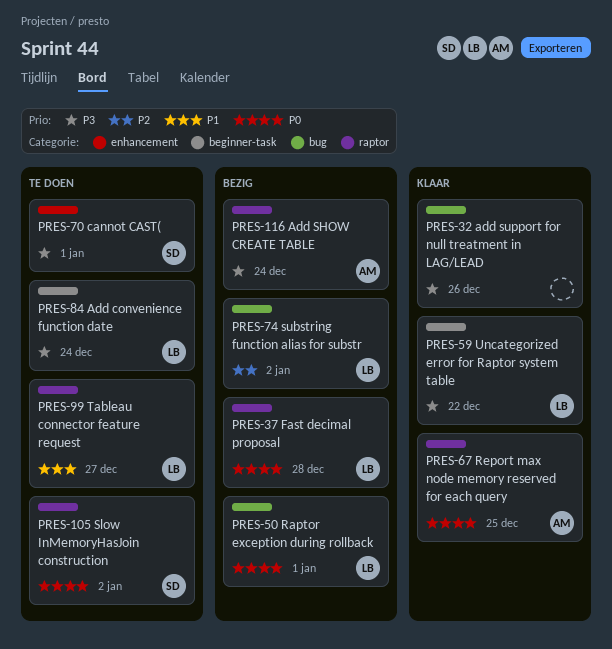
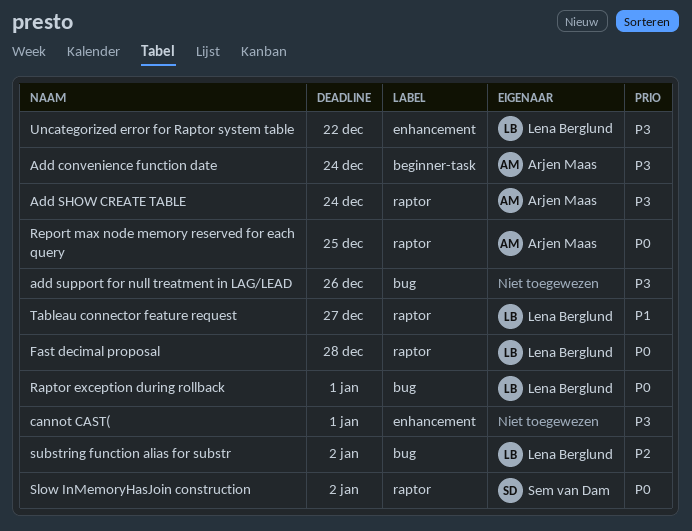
Add convenience function date, owner: Lena Berglund -> Arjen Maas
cannot CAST(, owner: Sem van Dam -> none
Uncategorized error for Raptor system table, label: beginner-task -> enhancement

